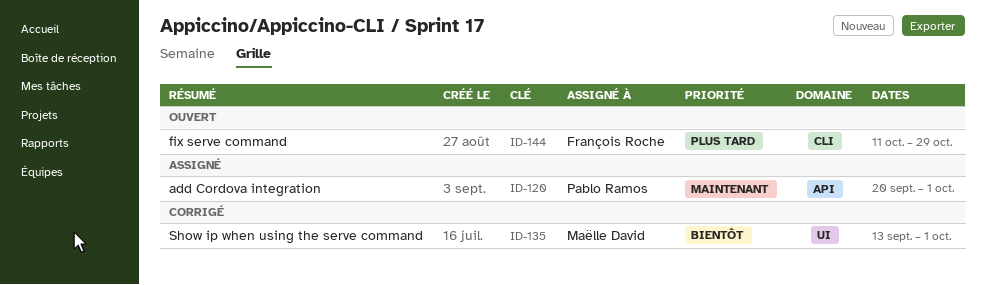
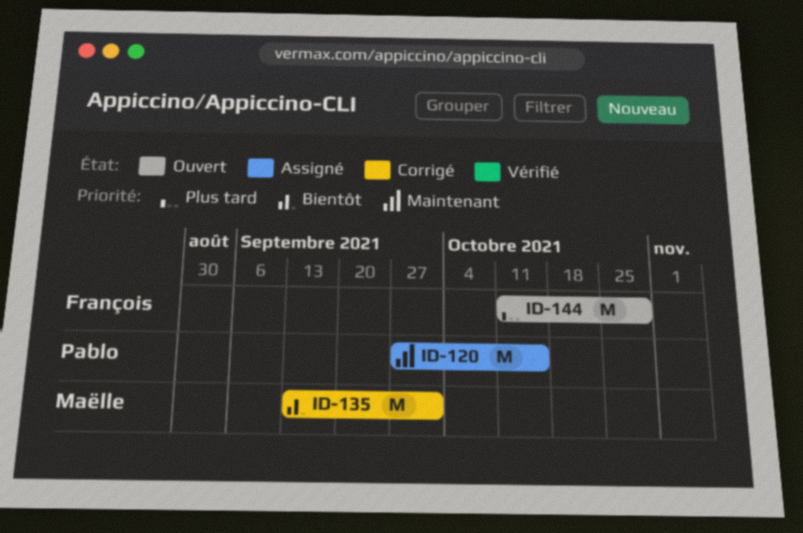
ID-120, start: Sep 20 -> Sep 27
ID-120, due: Oct 1 -> Oct 15

